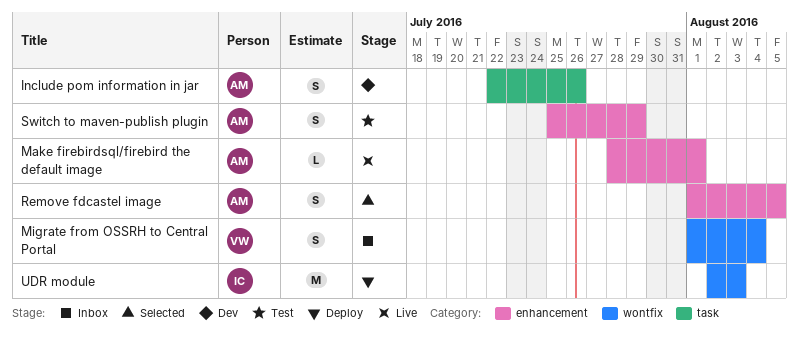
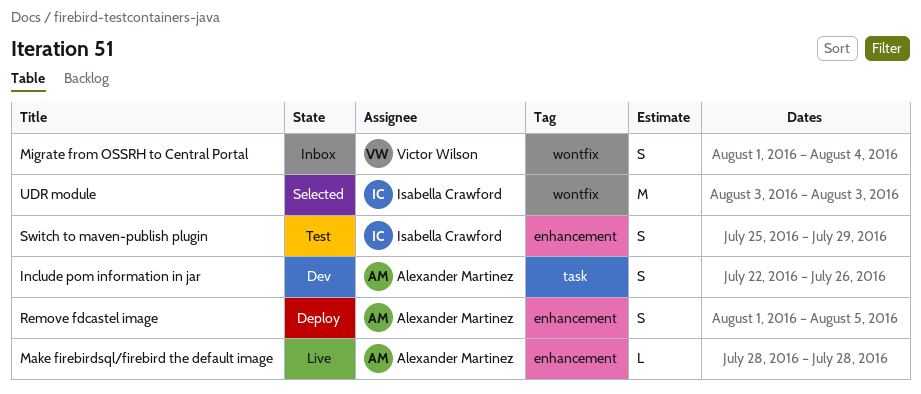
Make firebirdsql/firebird the default image, due: Aug 1 -> Jul 28
Remove fdcastel image, status: Selected -> Deploy
Switch to maven-publish plugin, owner: Alexander Martinez -> Isabella Crawford
UDR module, status: Deploy -> Selected
UDR module, start: Aug 2 -> Aug 3

